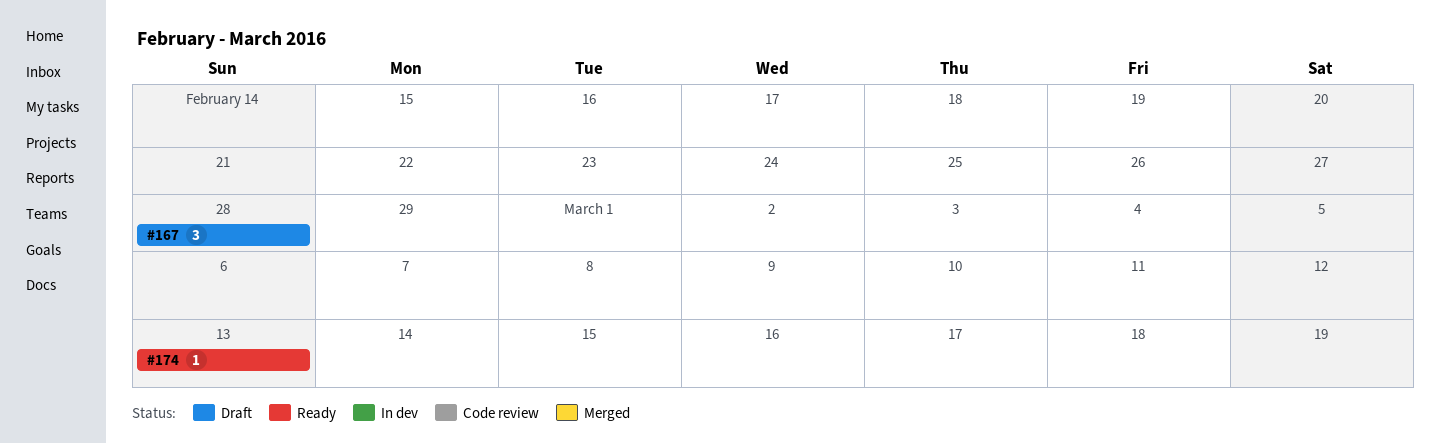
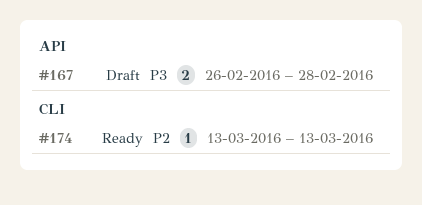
#167, estimate: 3 -> 2
#167, start: Feb 28 -> Feb 26

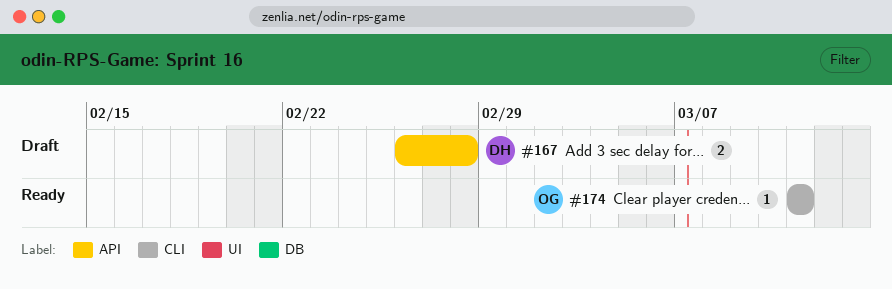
#174, start: Mar 13 -> Mar 11
#174, due: Mar 13 -> Mar 11

